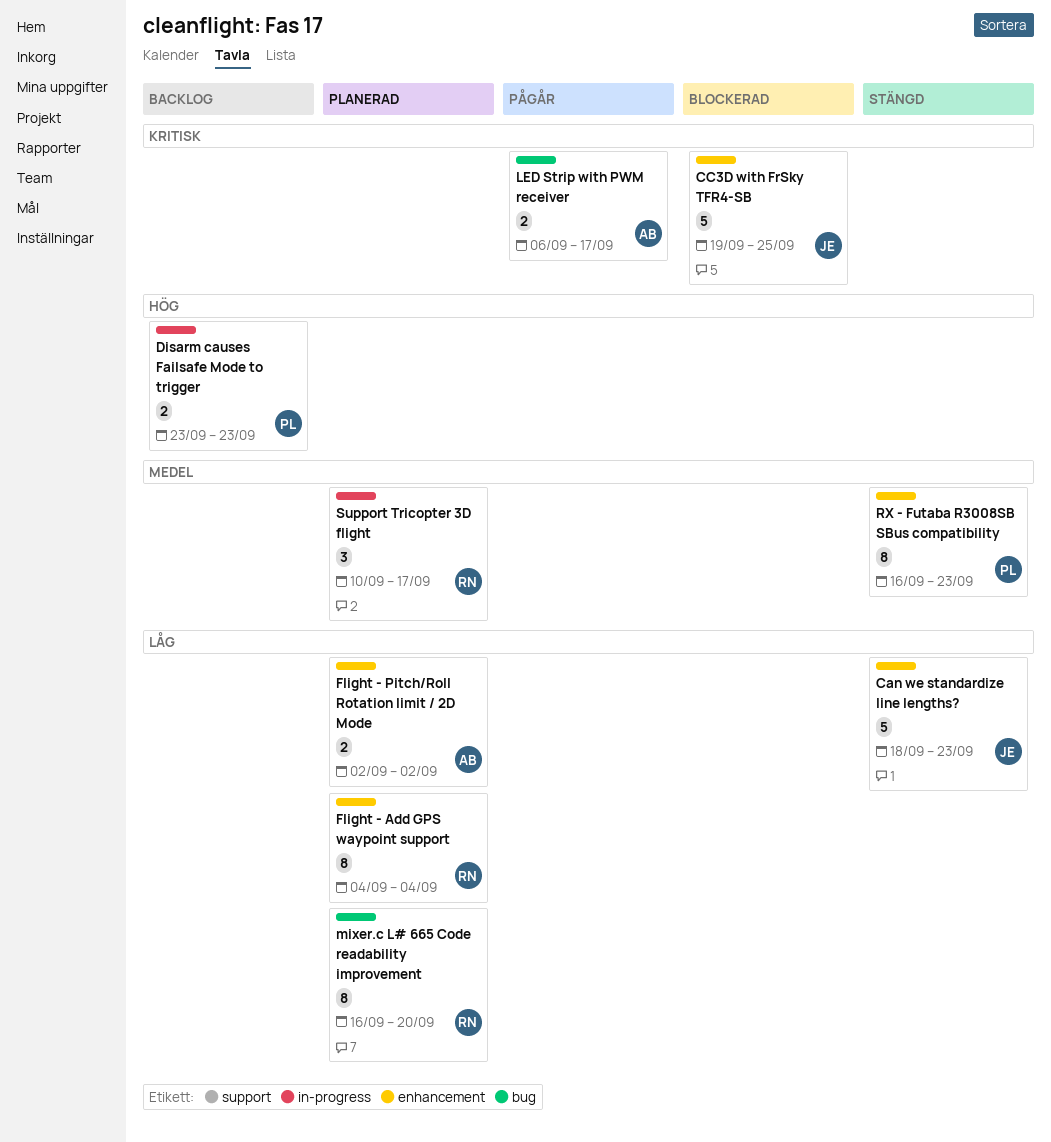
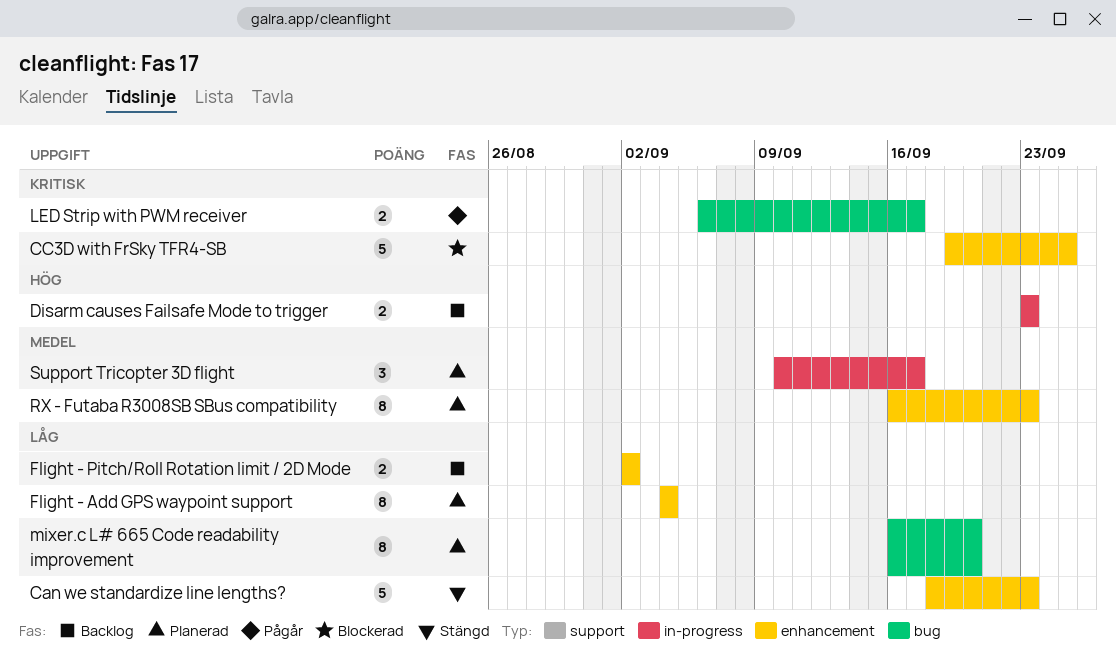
Flight - Pitch/Roll Rotation limit / 2D Mode, status: Planerad -> Backlog
RX - Futaba R3008SB SBus compatibility, status: Stängd -> Planerad

